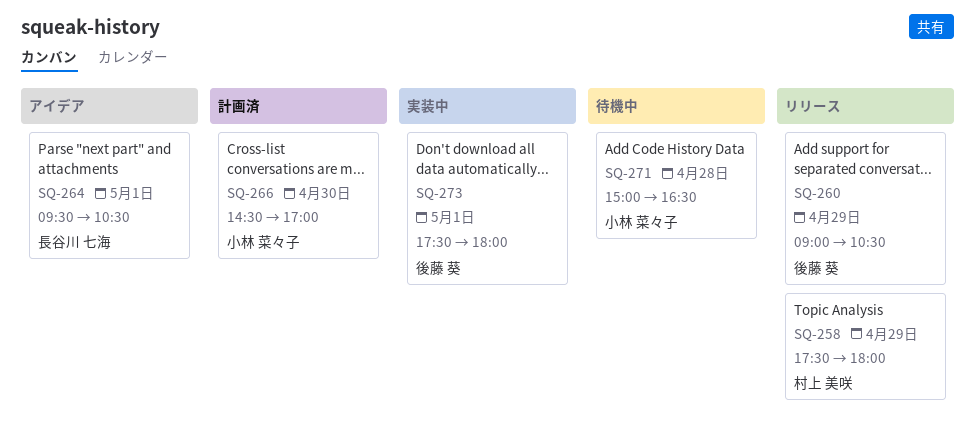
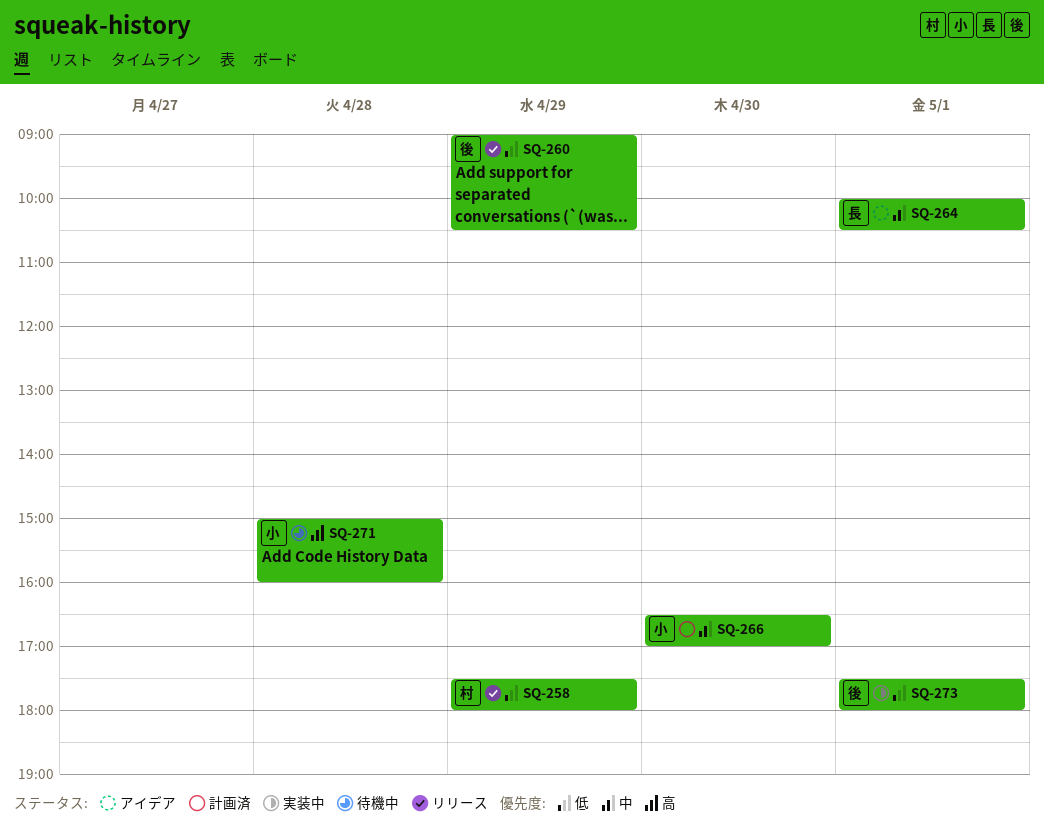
SQ-264, begins: 09:30 -> 10:00
SQ-266, begins: 14:30 -> 16:30
SQ-271, ends: 16:30 -> 16:00

